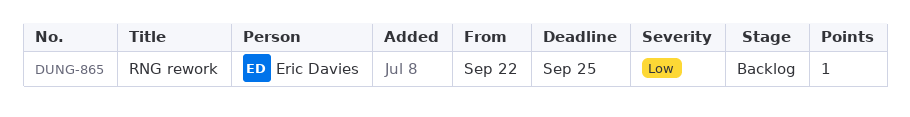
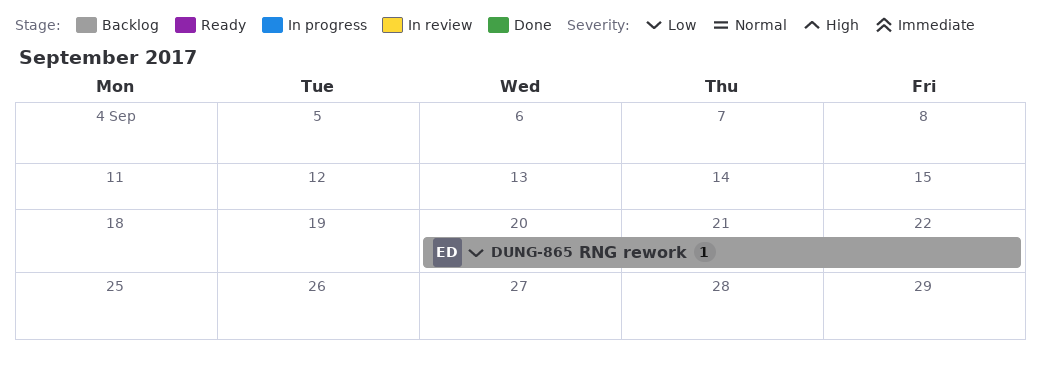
DUNG-865, start: Sep 22 -> Sep 20
DUNG-865, due: Sep 25 -> Sep 22

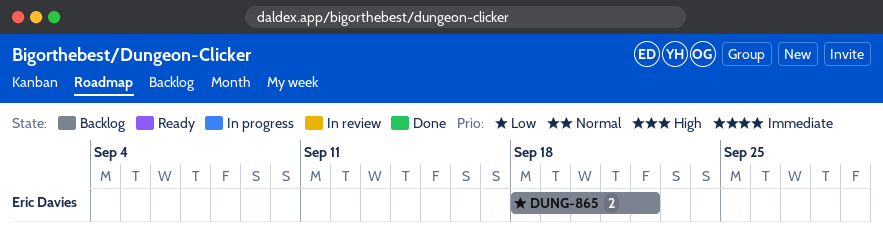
DUNG-865, estimate: 1 -> 2
DUNG-865, start: Sep 20 -> Sep 18

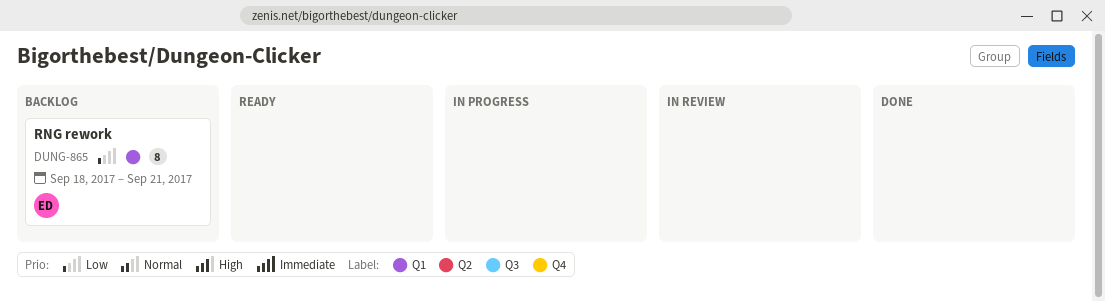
DUNG-865, estimate: 2 -> 8
DUNG-865, due: Sep 22 -> Sep 21

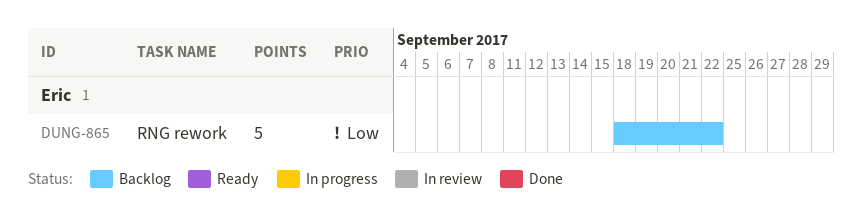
DUNG-865, estimate: 8 -> 5
DUNG-865, due: Sep 21 -> Sep 22

